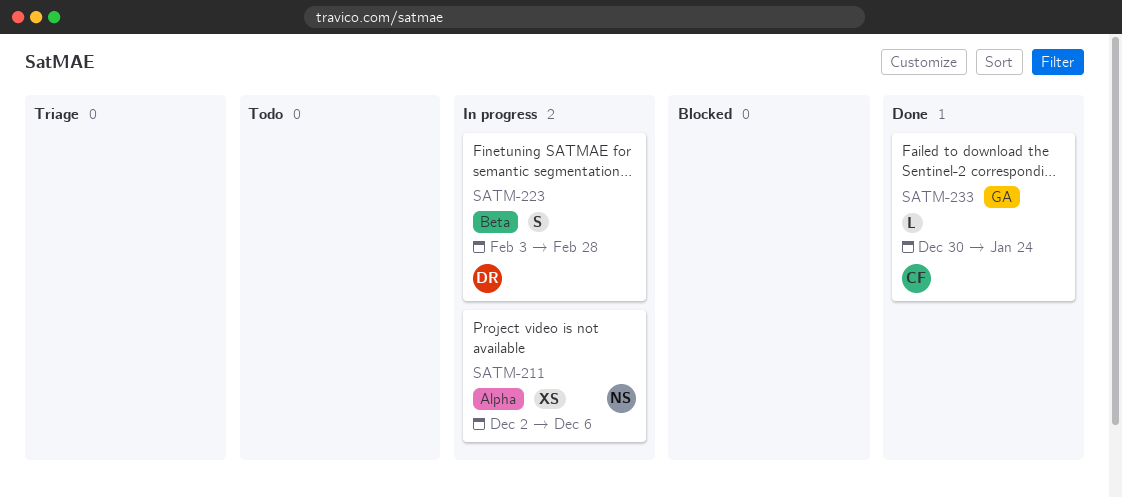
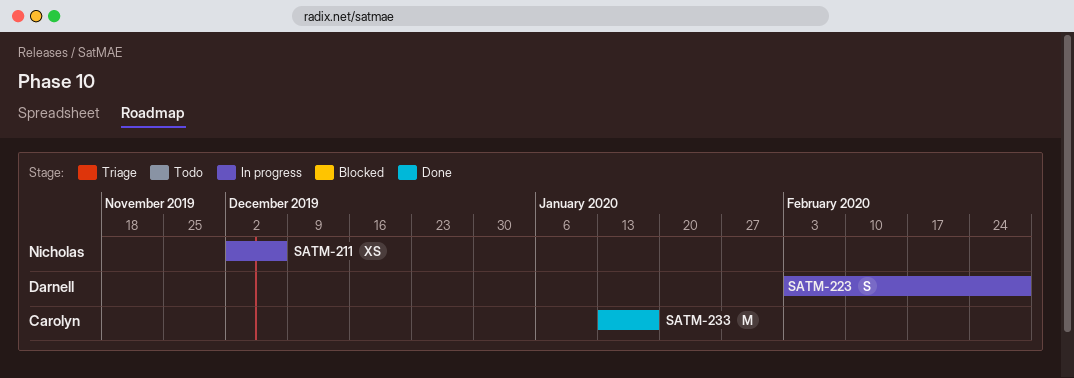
SATM-233, estimate: L -> M
SATM-233, start: Dec 30 -> Jan 13
SATM-233, due: Jan 24 -> Jan 17

